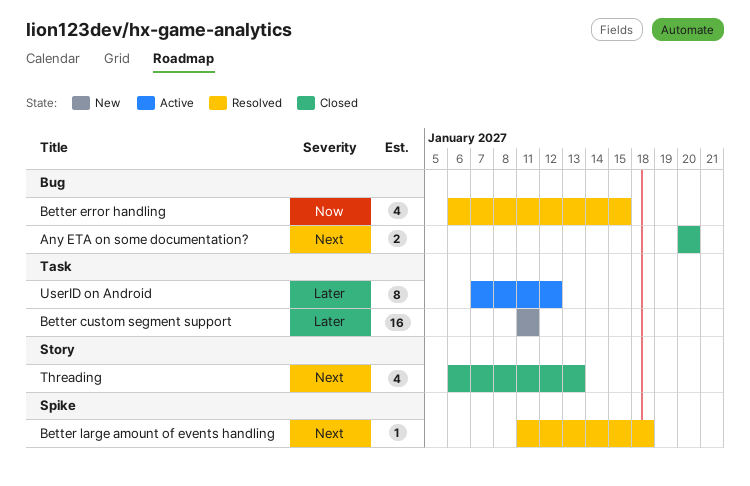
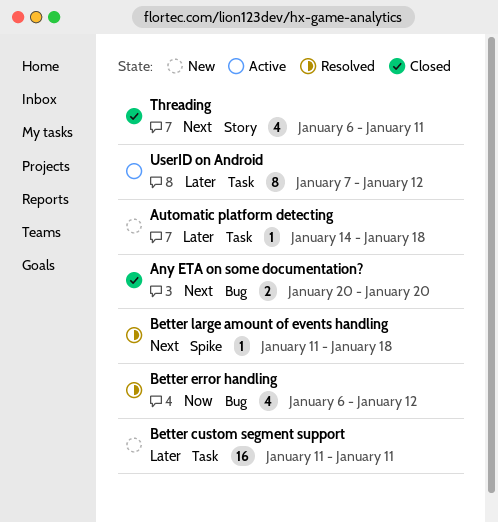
Automatic platform detecting: none -> present
Better error handling, due: Jan 15 -> Jan 12
Threading, due: Jan 13 -> Jan 11

